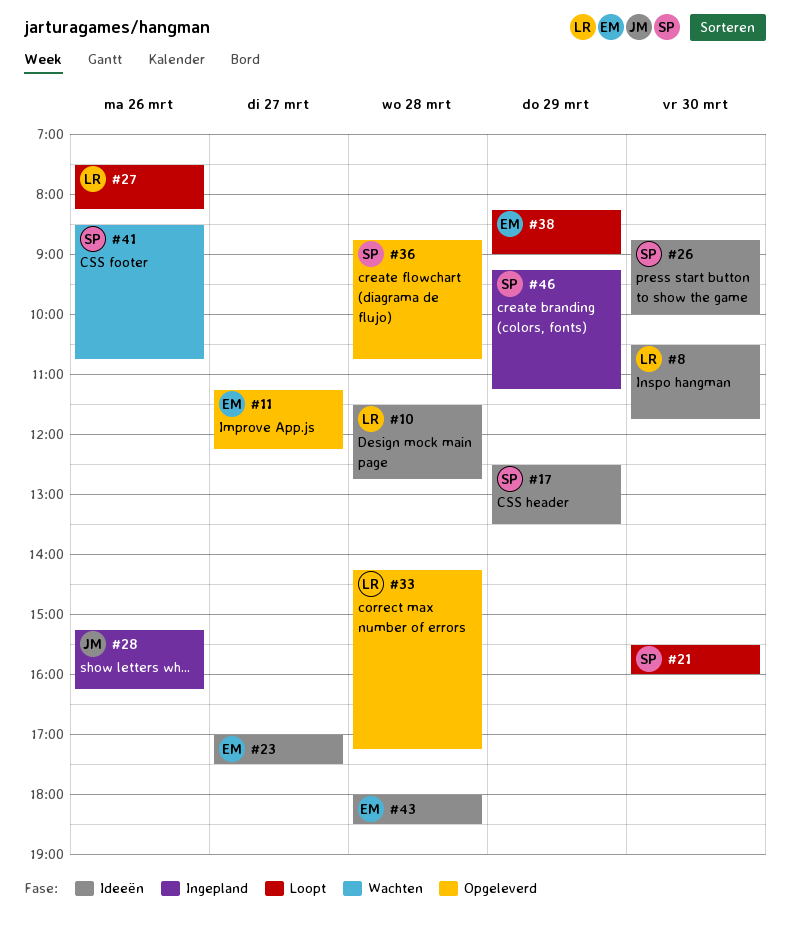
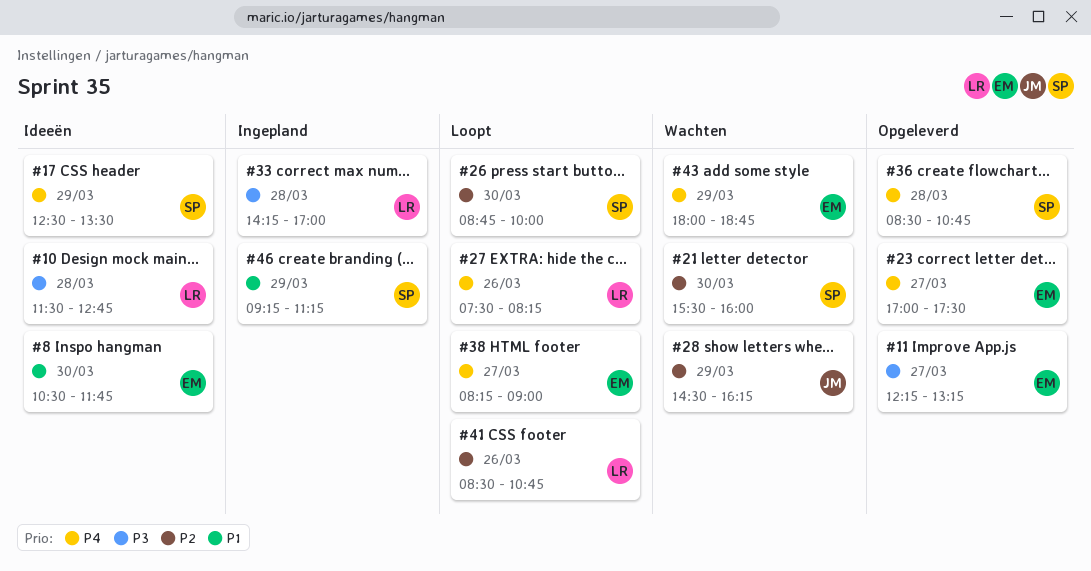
#8, owner: LR -> EM
#11, begins: 11:15 -> 12:15
#11, ends: 12:15 -> 13:15
#21, status: Loopt -> Wachten
#23, status: Ideeën -> Opgeleverd
#26, status: Ideeën -> Loopt
#28, status: Ingepland -> Wachten
#28, day: Mar 26 -> Mar 29
#28, begins: 15:15 -> 14:30
#33, status: Opgeleverd -> Ingepland
#33, ends: 17:15 -> 17:00
#36, begins: 08:45 -> 08:30
#38, day: Mar 29 -> Mar 27
#41, status: Wachten -> Loopt
#41, owner: SP -> LR
#43, status: Ideeën -> Wachten
#43, day: Mar 28 -> Mar 29
#43, ends: 18:30 -> 18:45

